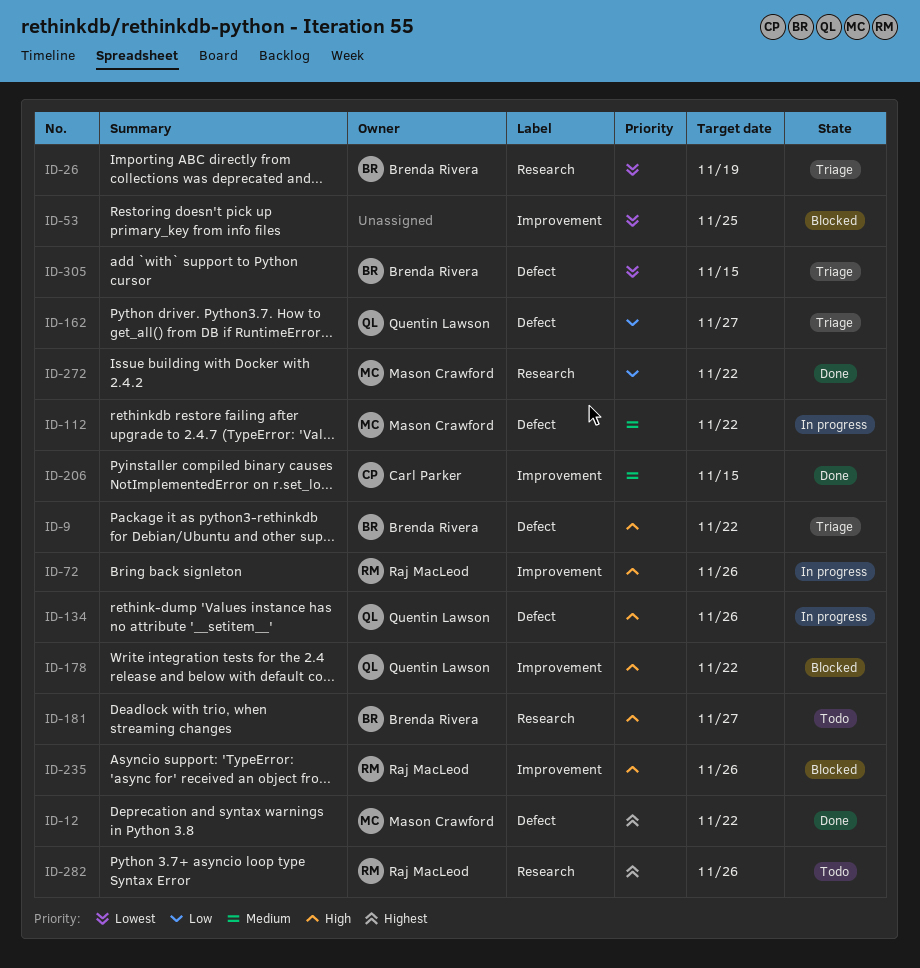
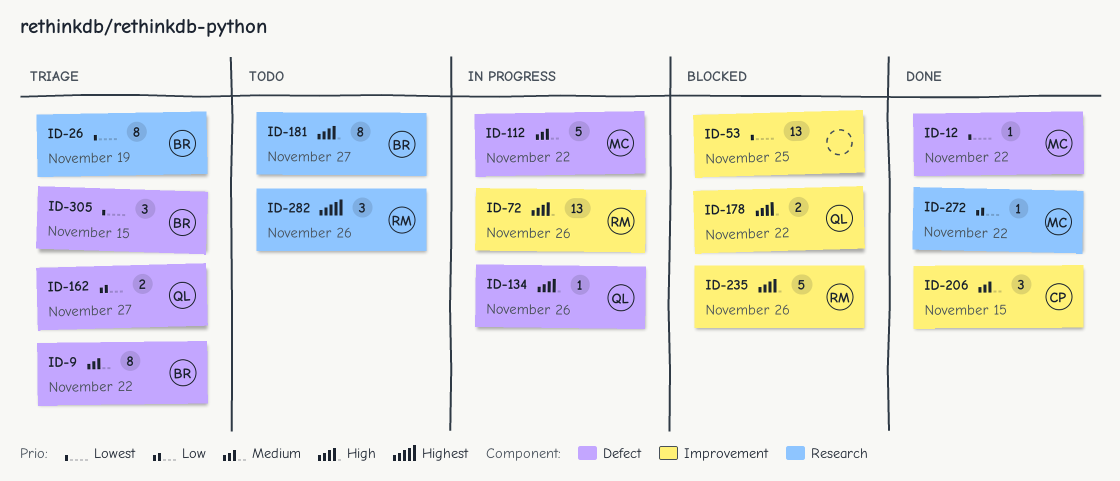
ID-9, priority: High -> Medium
ID-12, priority: Highest -> Lowest

